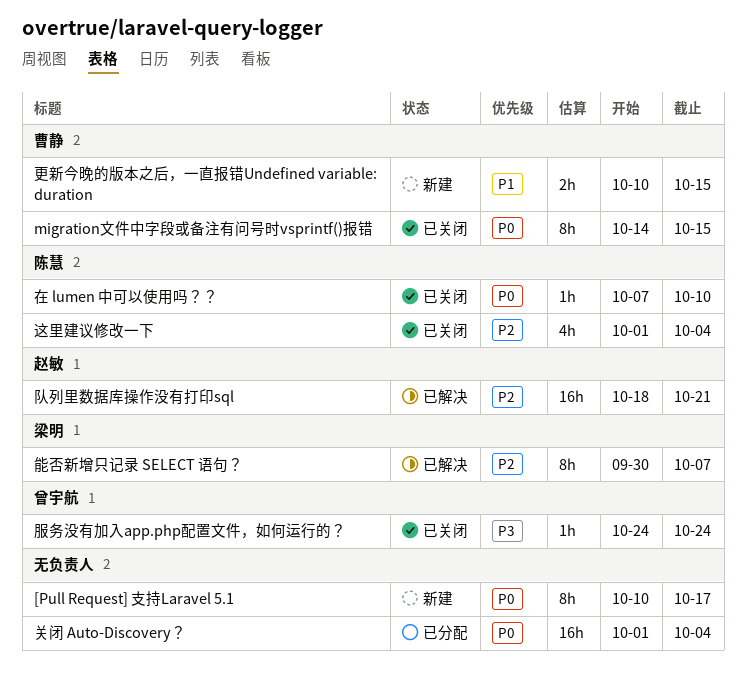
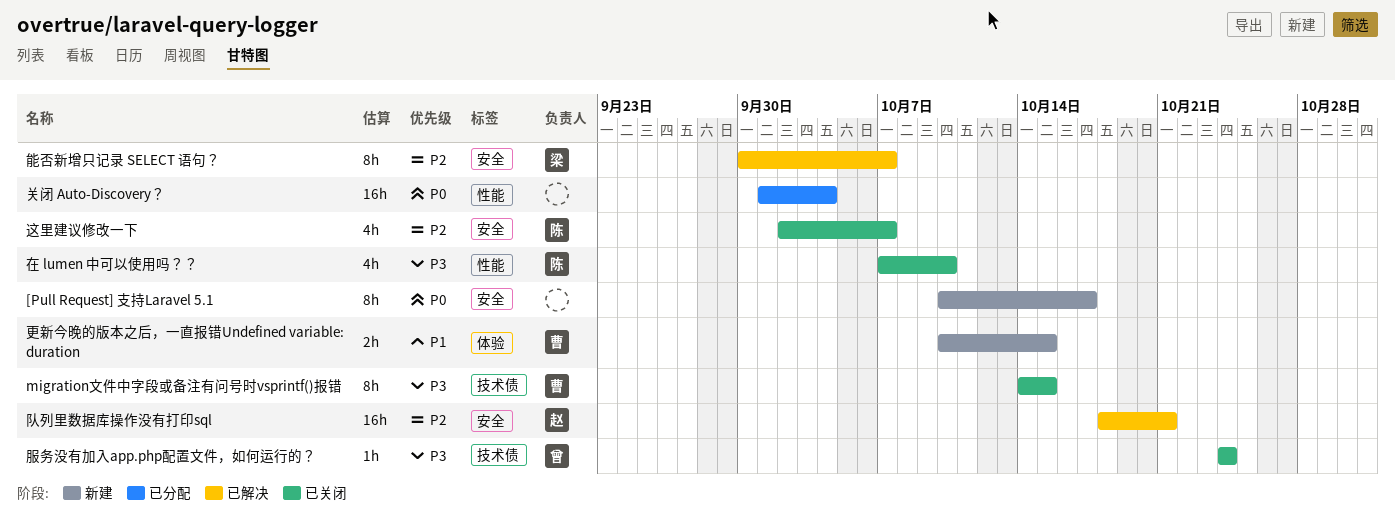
migration文件中字段或备注有问号时vsprintf()报错, priority: P0 -> P3
在 lumen 中可以使用吗？？, priority: P0 -> P3
在 lumen 中可以使用吗？？, estimate: 1h -> 4h
这里建议修改一下, start: Oct 1 -> Oct 2
这里建议修改一下, due: Oct 4 -> Oct 7

